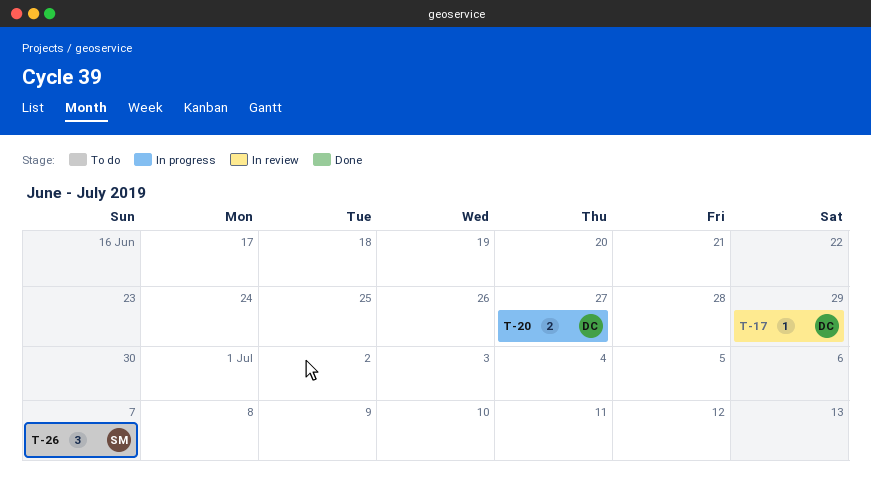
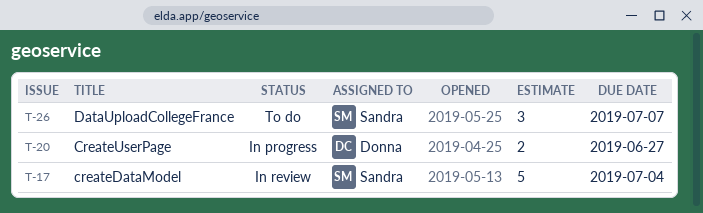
T-17, owner: Donna -> Sandra
T-17, estimate: 1 -> 5
T-17, due: Jun 29 -> Jul 4

